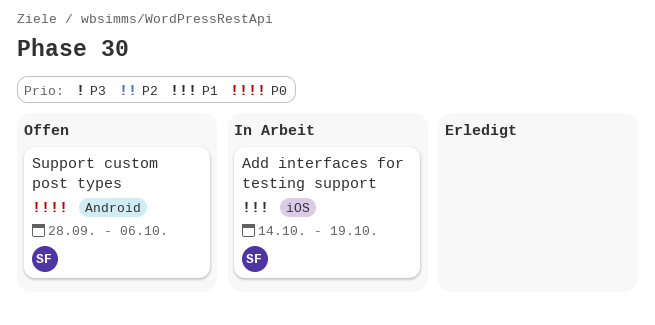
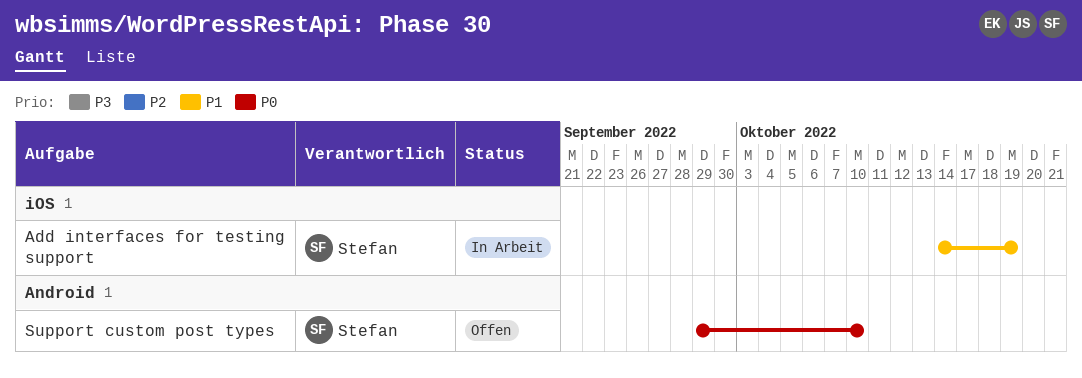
Support custom post types, start: Sep 28 -> Sep 29
Support custom post types, due: Oct 6 -> Oct 10

